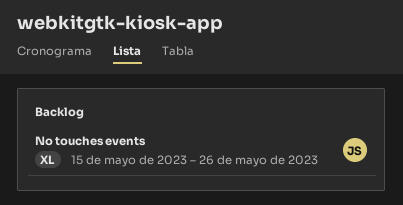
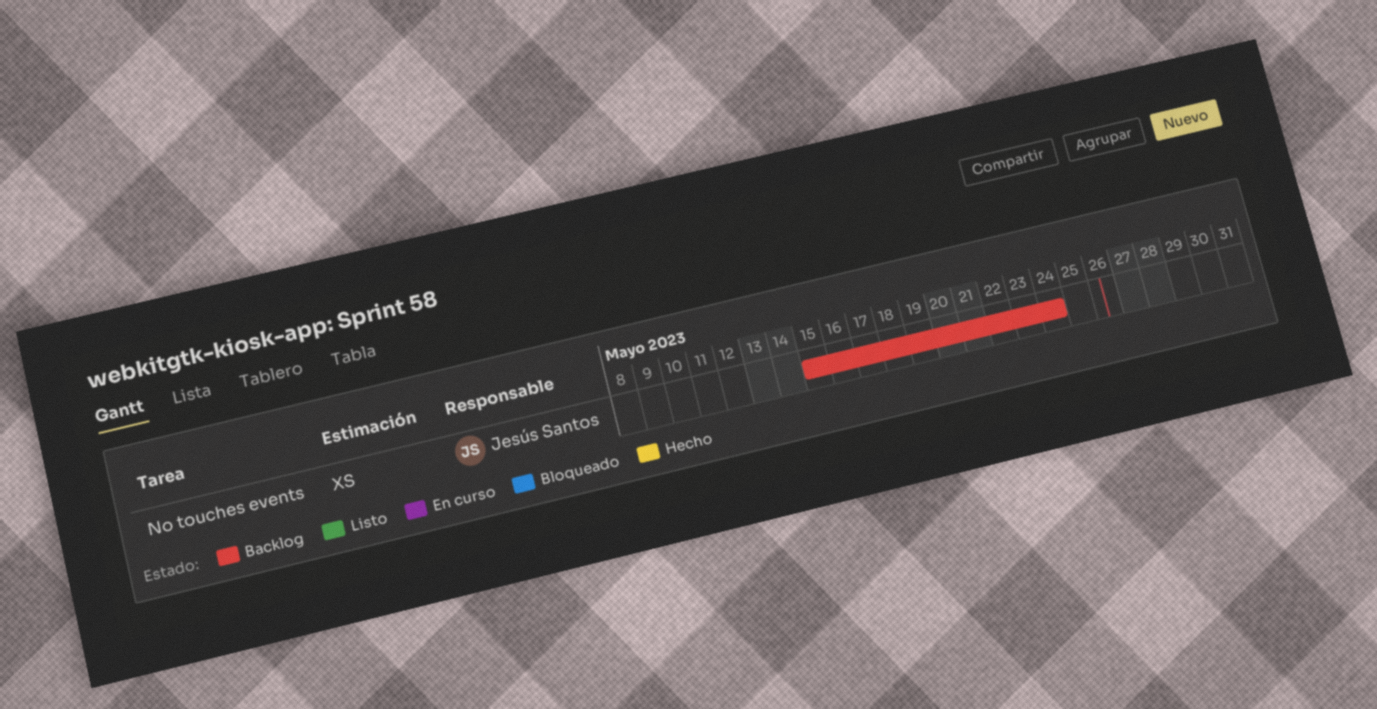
No touches events, estimate: XL -> XS
No touches events, due: May 26 -> May 24

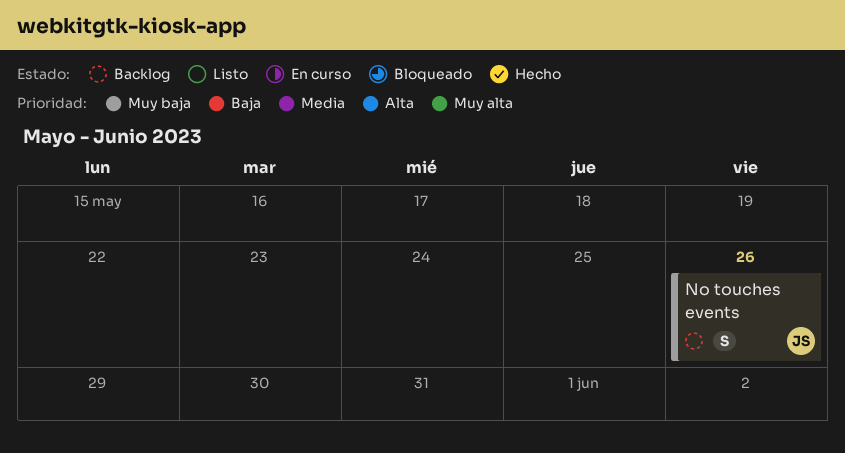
No touches events, estimate: XS -> S
No touches events, due: May 24 -> May 26

